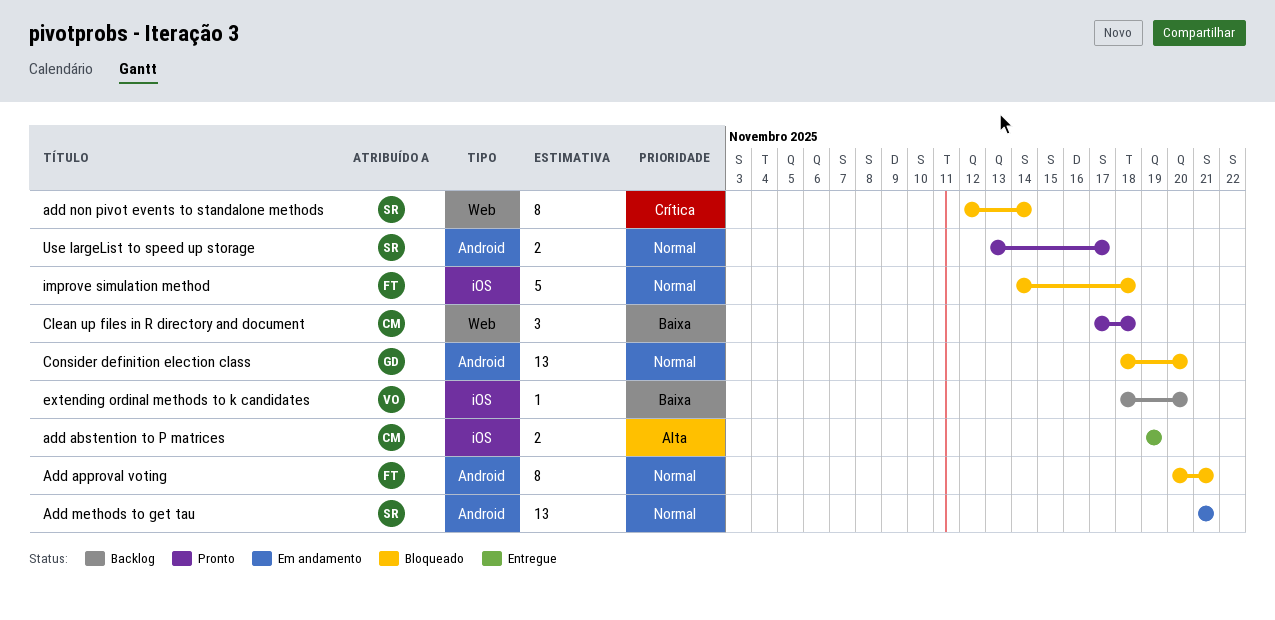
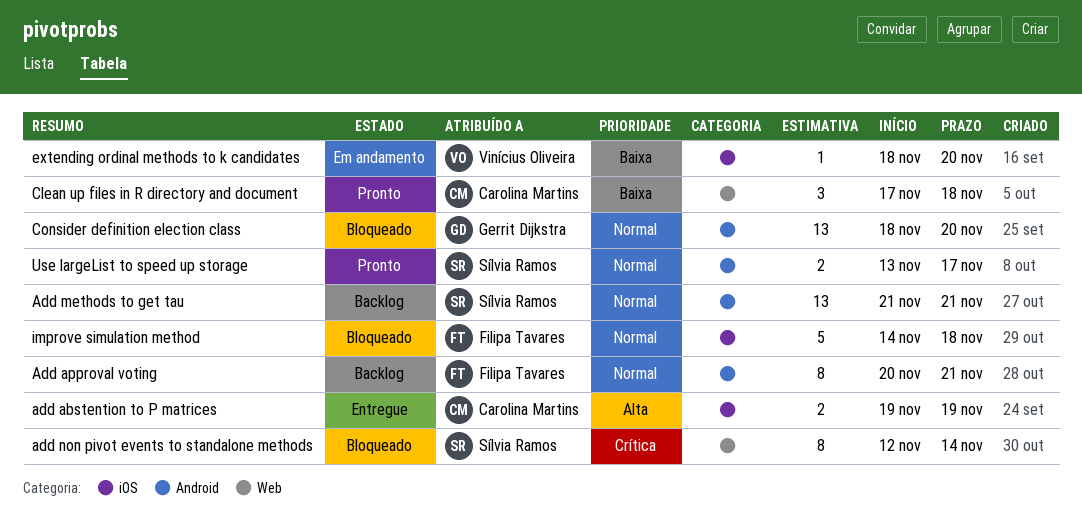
Add approval voting, status: Bloqueado -> Backlog
Add methods to get tau, status: Em andamento -> Backlog
extending ordinal methods to k candidates, status: Backlog -> Em andamento

